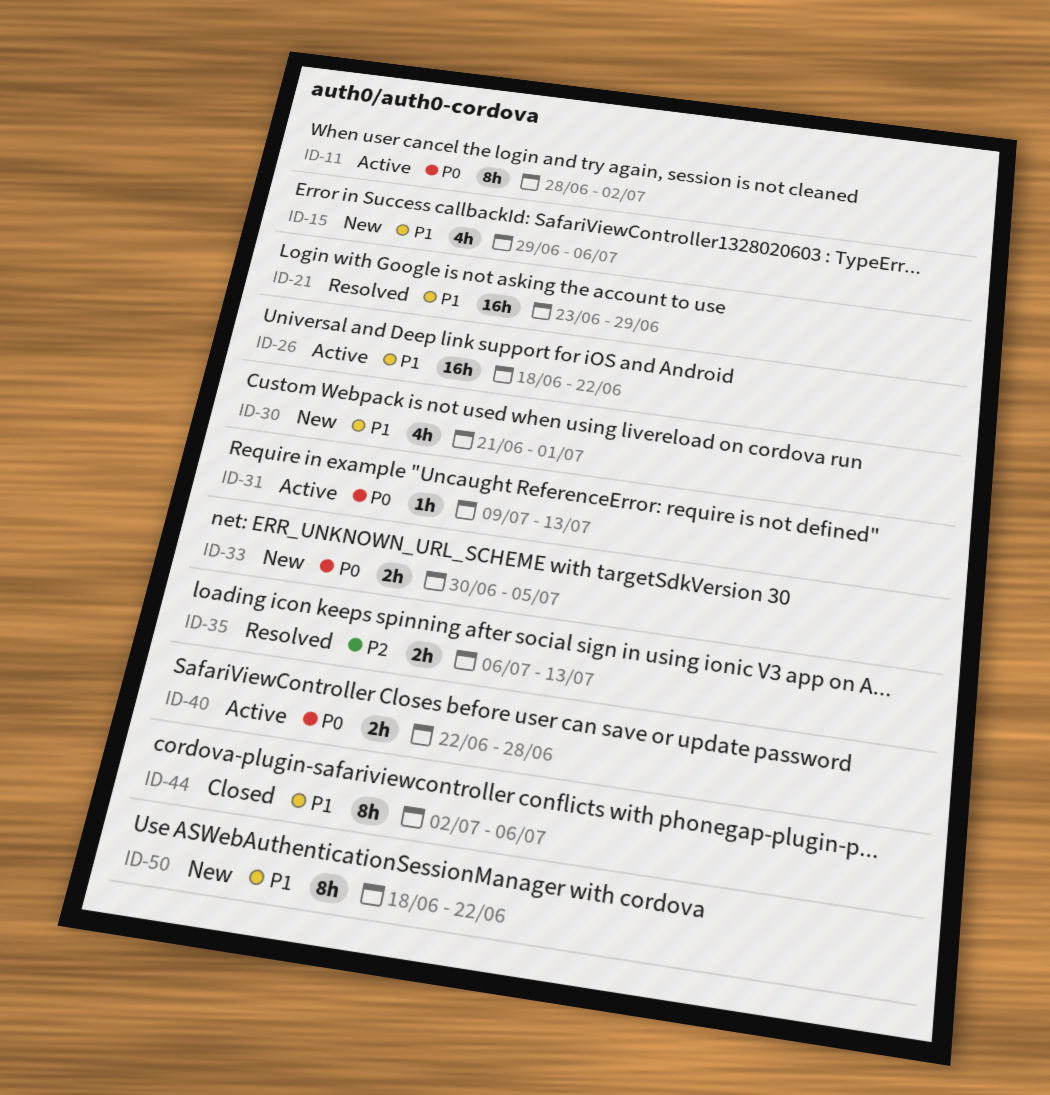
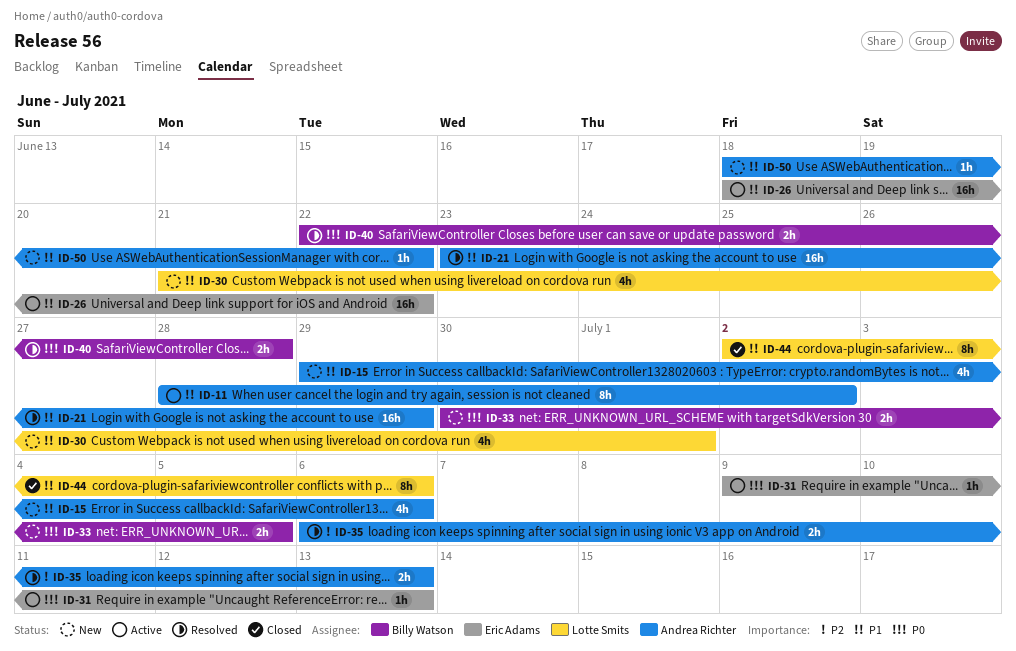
ID-11, priority: P0 -> P1
ID-40, status: Active -> Resolved
ID-50, estimate: 8h -> 1h

